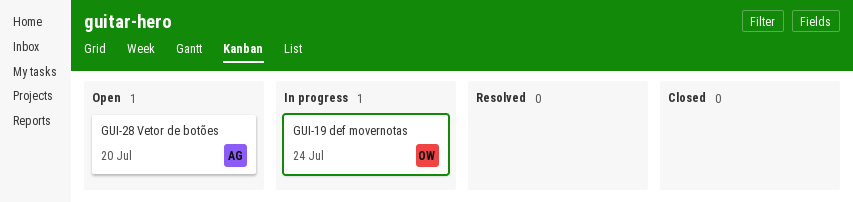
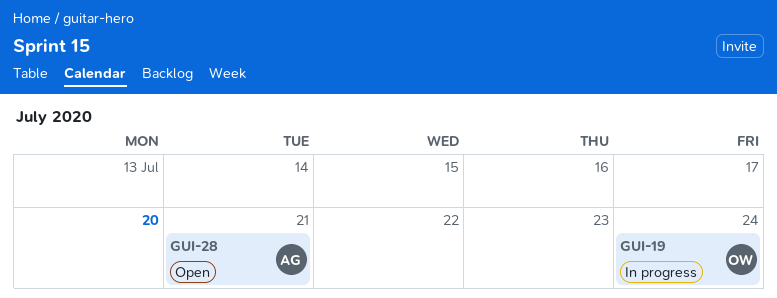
GUI-28, due: Jul 20 -> Jul 21

